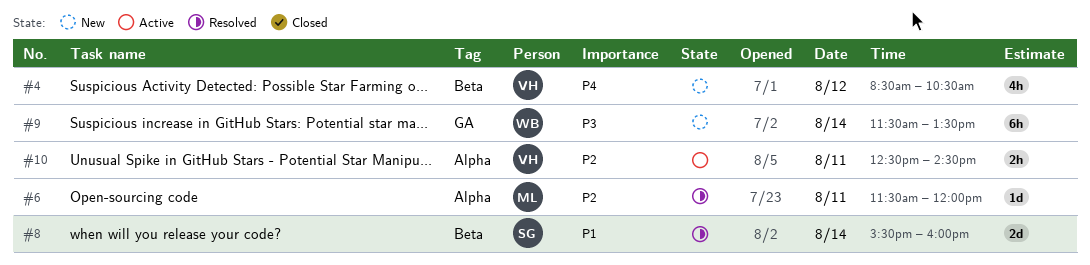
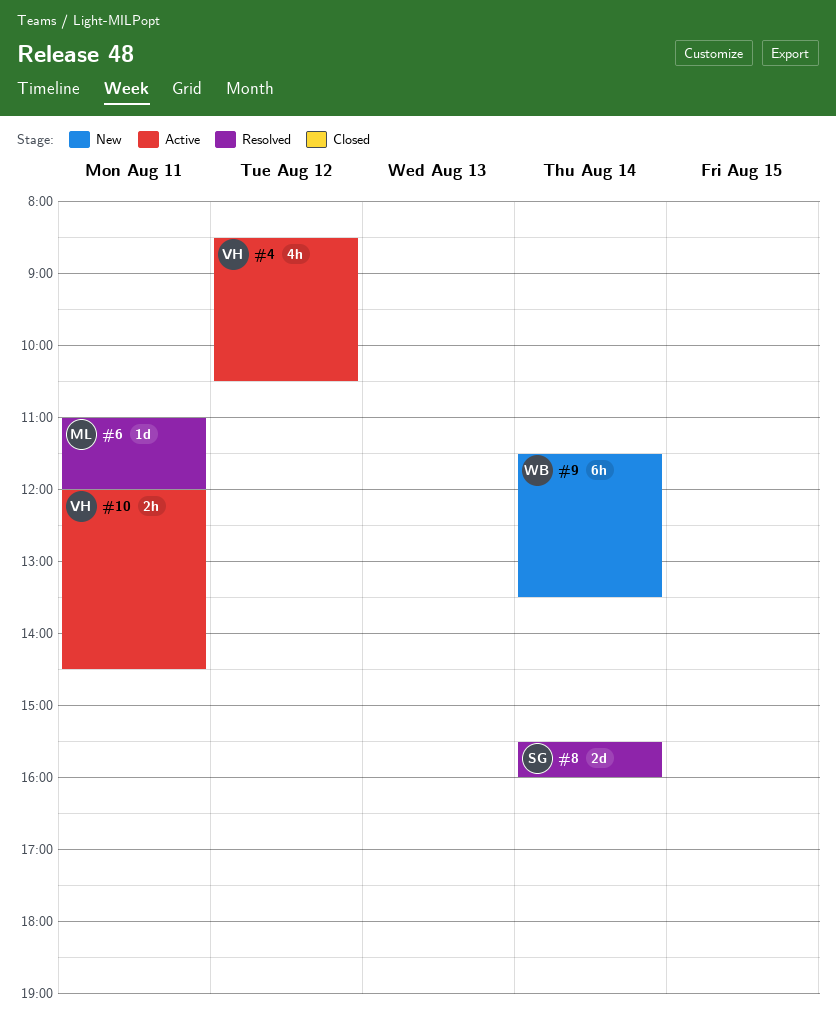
#4, status: New -> Active
#6, begins: 11:30 -> 11:00
#10, begins: 12:30 -> 12:00

